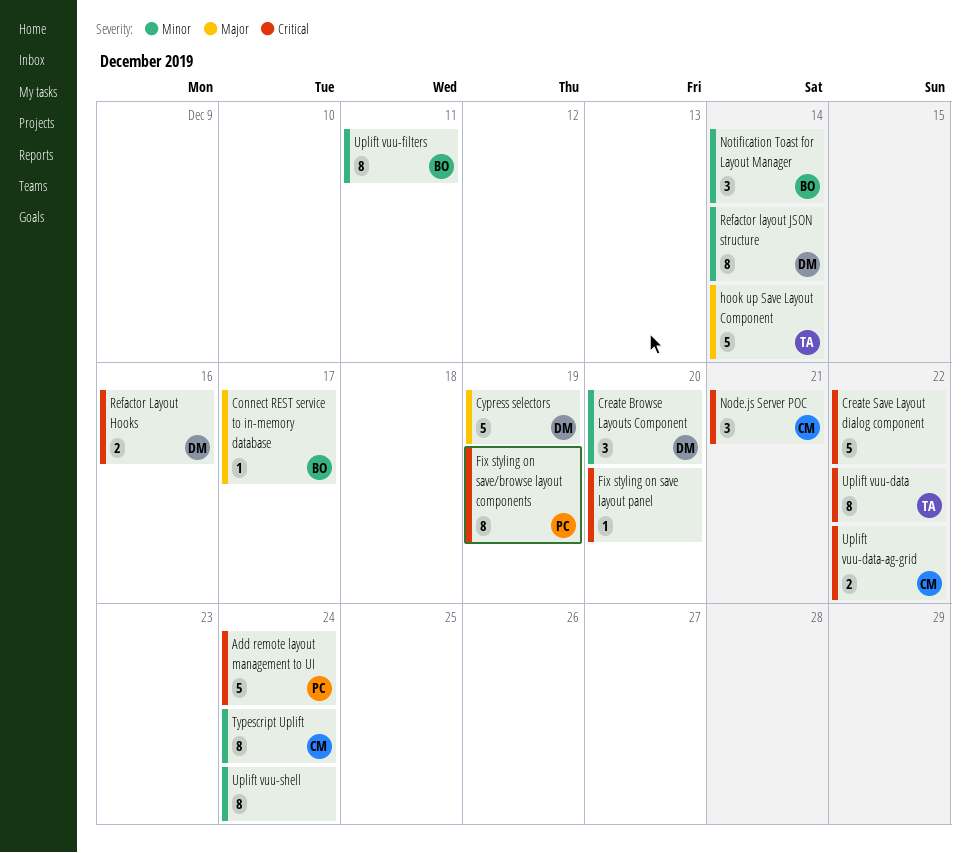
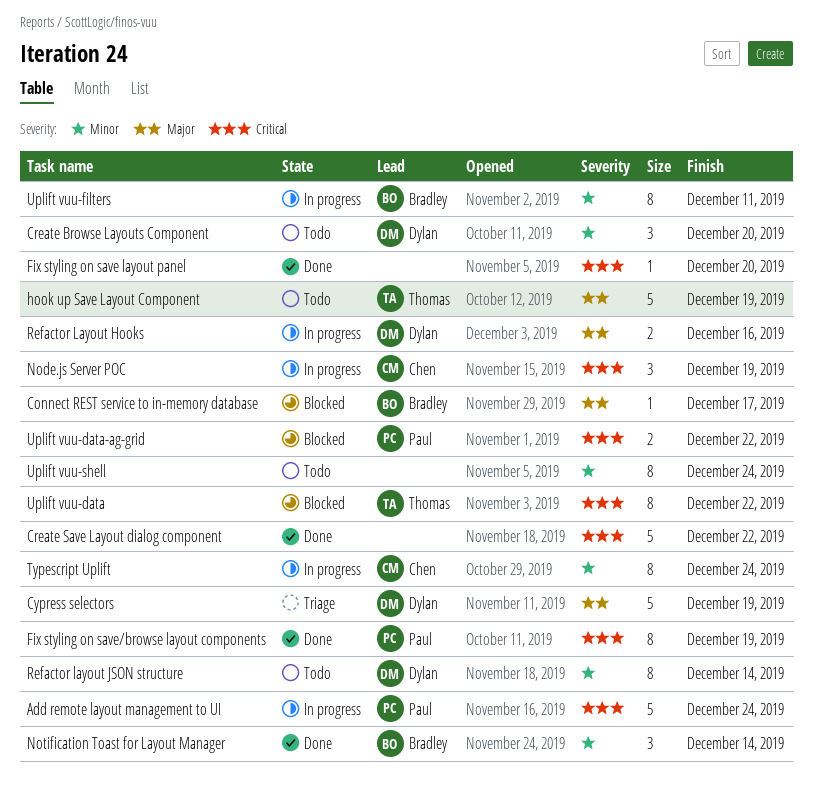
hook up Save Layout Component, due: Dec 14 -> Dec 19
Node.js Server POC, due: Dec 21 -> Dec 19
Refactor Layout Hooks, priority: Critical -> Major
Uplift vuu-data-ag-grid, owner: Chen -> Paul

